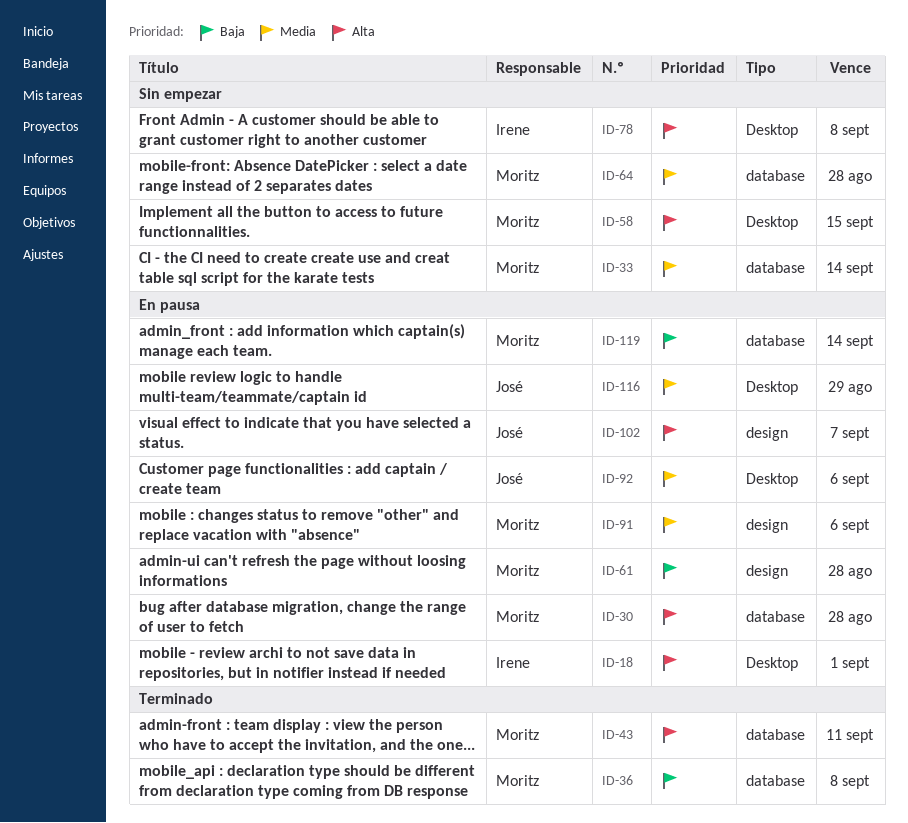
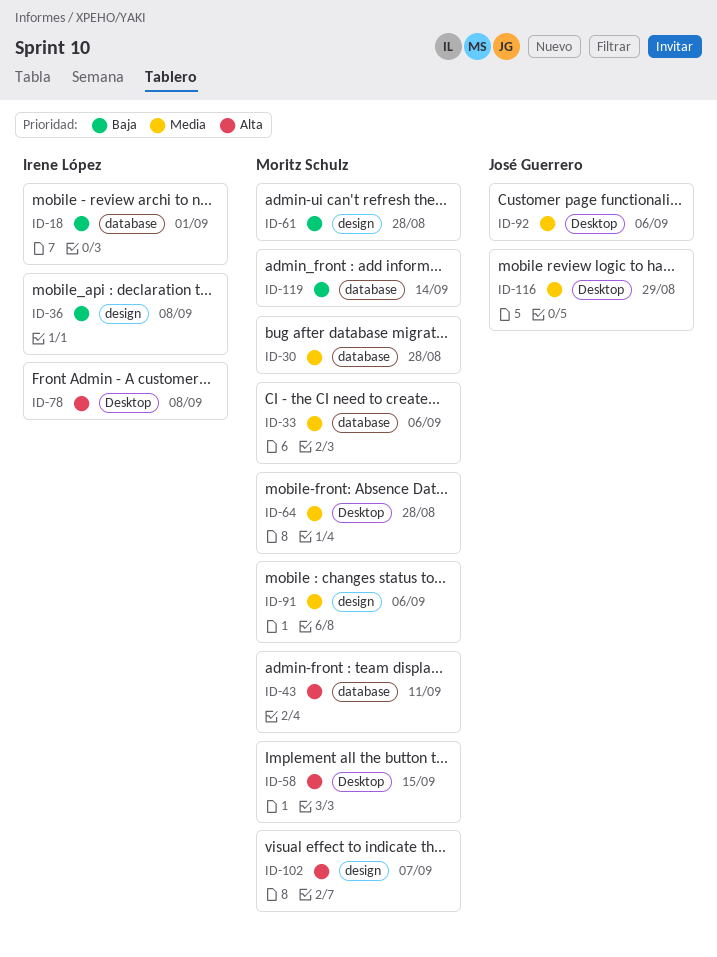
ID-18, priority: Alta -> Baja
ID-18, label: Desktop -> database
ID-30, priority: Alta -> Media
ID-33, due: Sep 14 -> Sep 6
ID-36, owner: Moritz Schulz -> Irene López
ID-36, label: database -> design
ID-64, label: database -> Desktop
ID-102, owner: José Guerrero -> Moritz Schulz

